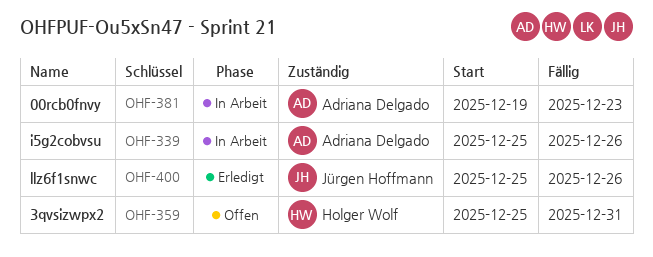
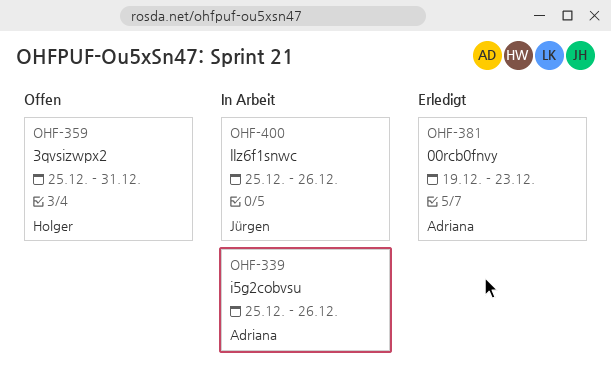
OHF-381, status: In Arbeit -> Erledigt
OHF-400, status: Erledigt -> In Arbeit

